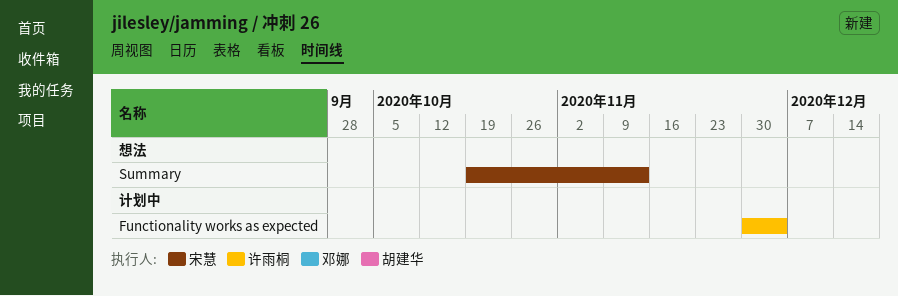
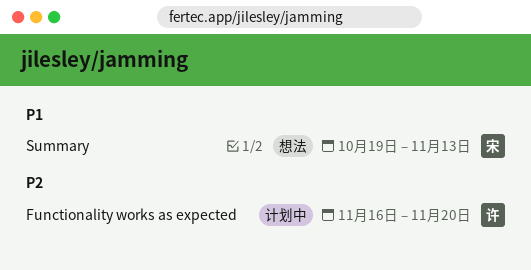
Functionality works as expected, start: Nov 30 -> Nov 16
Functionality works as expected, due: Dec 4 -> Nov 20

